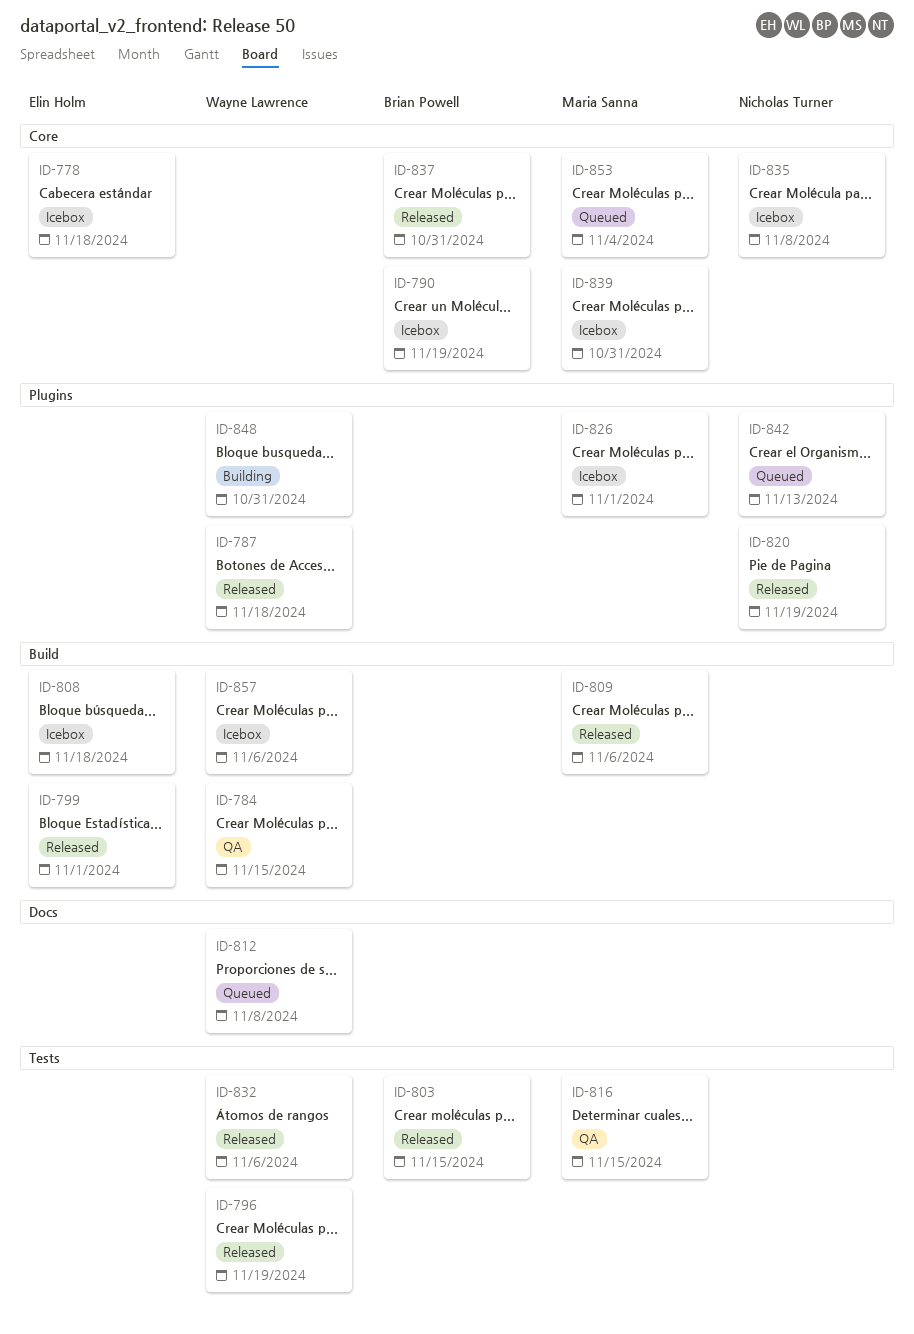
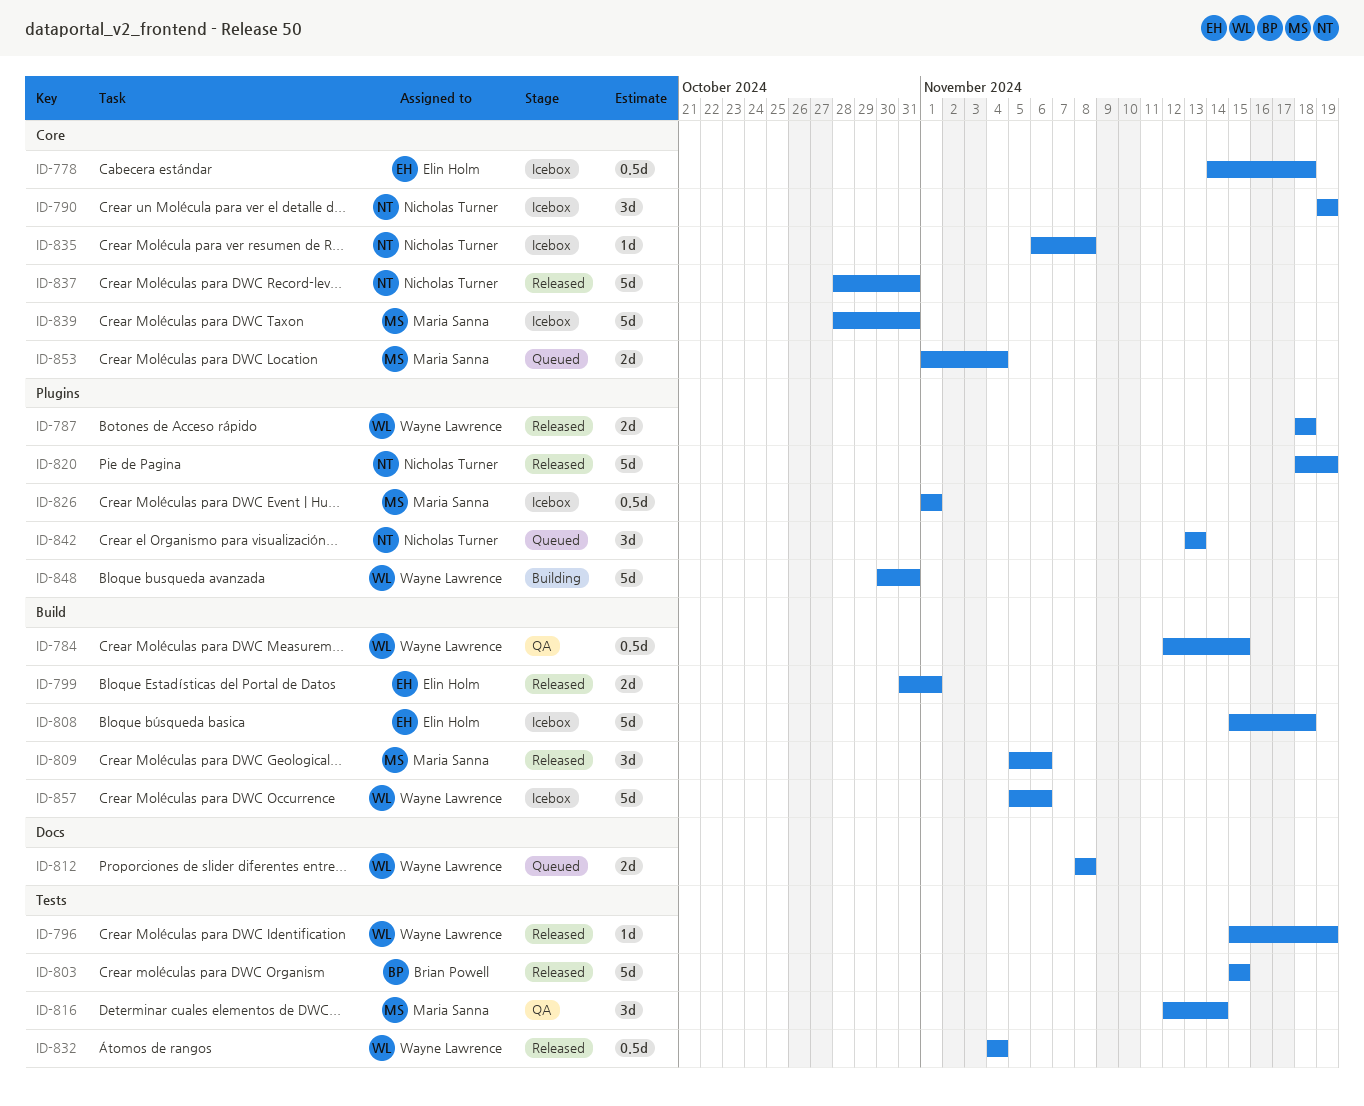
ID-790, owner: Brian Powell -> Nicholas Turner
ID-816, due: Nov 15 -> Nov 14
ID-832, due: Nov 6 -> Nov 4
ID-837, owner: Brian Powell -> Nicholas Turner

